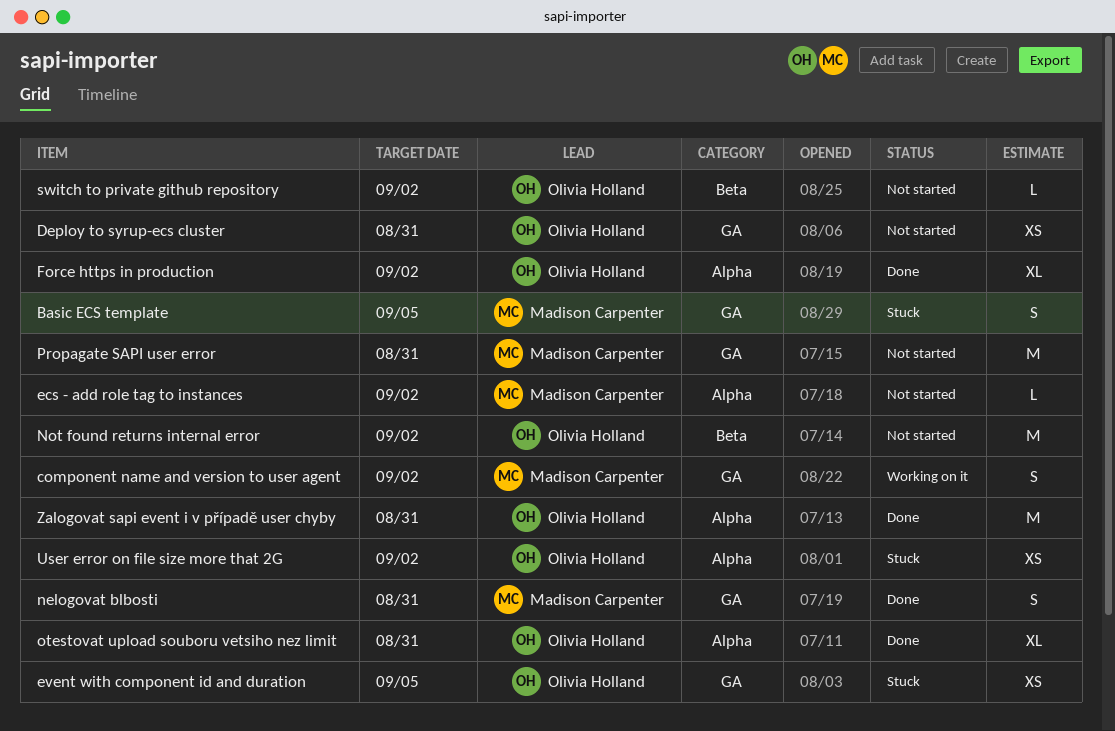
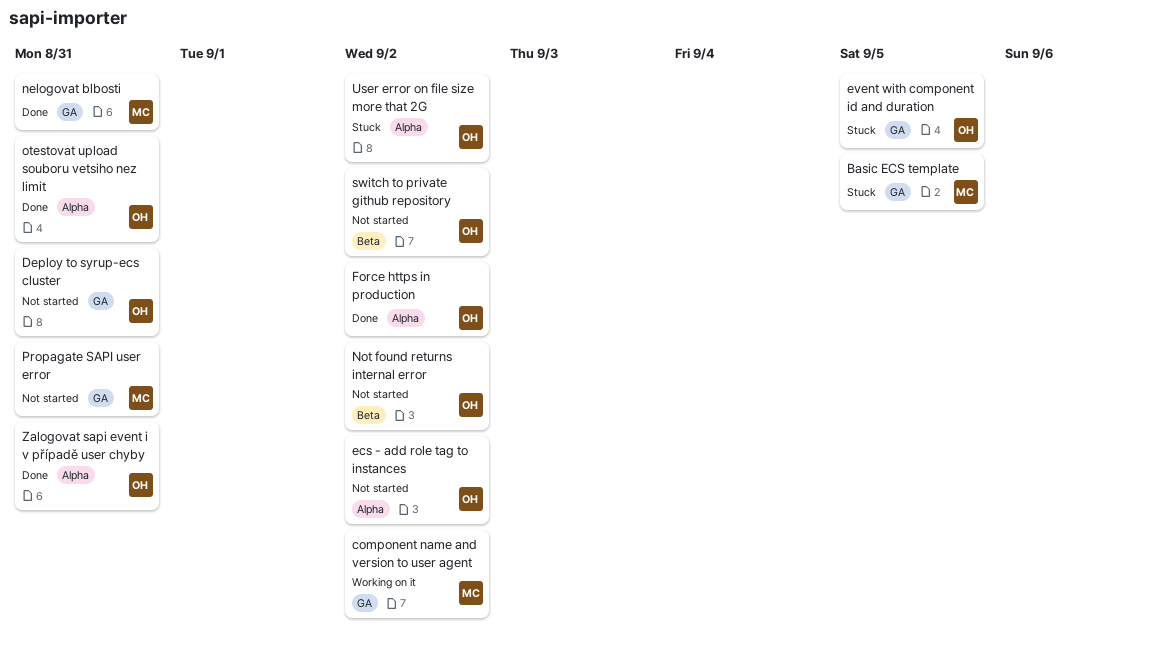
ecs - add role tag to instances, owner: Madison Carpenter -> Olivia Holland

